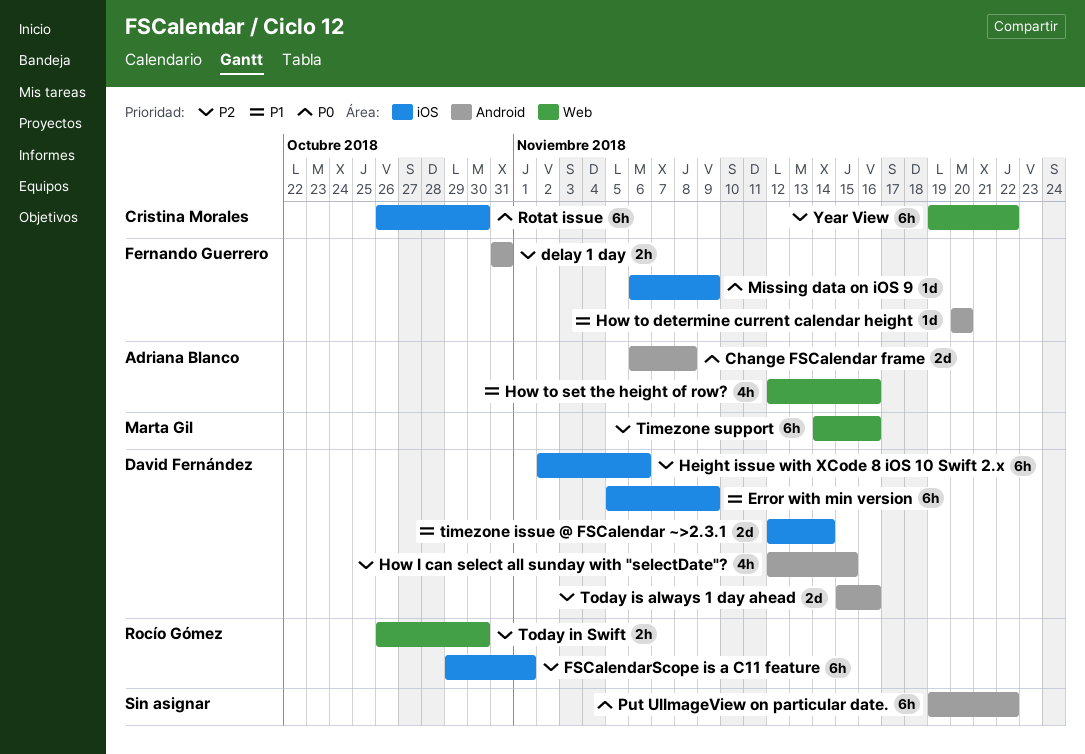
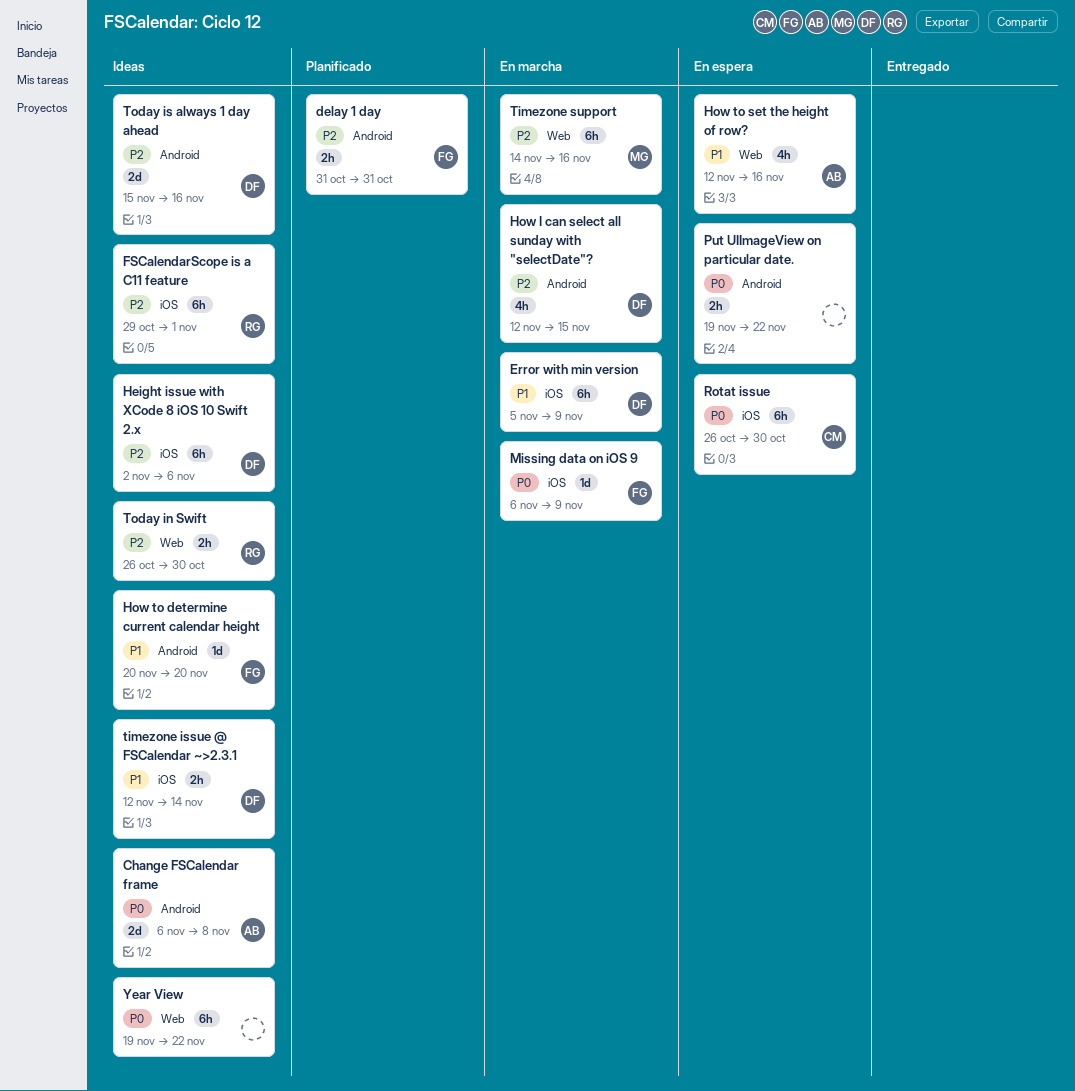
Put UIImageView on particular date., estimate: 6h -> 2h
timezone issue @ FSCalendar ~>2.3.1, estimate: 2d -> 2h
Year View, owner: Cristina Morales -> none
Year View, priority: P2 -> P0

